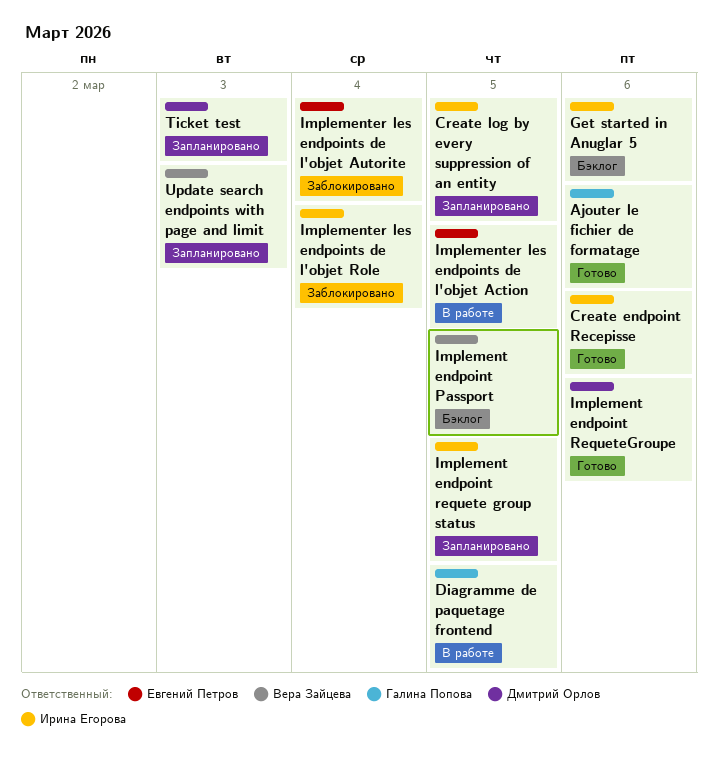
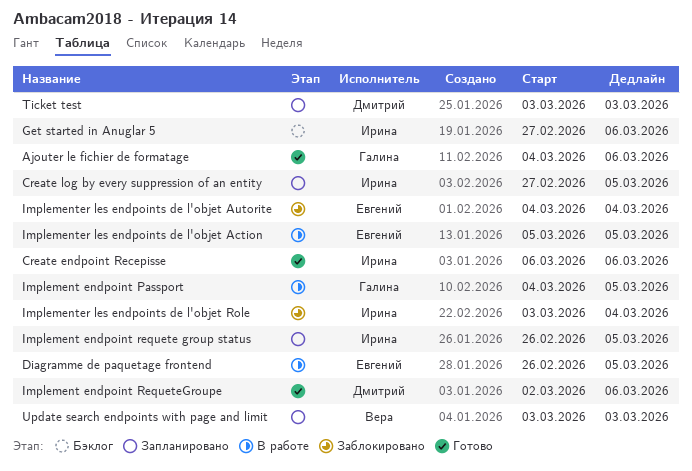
Diagramme de paquetage frontend, owner: Галина Попова -> Евгений Петров
Implement endpoint Passport, status: Бэклог -> В работе
Implement endpoint Passport, owner: Вера Зайцева -> Галина Попова

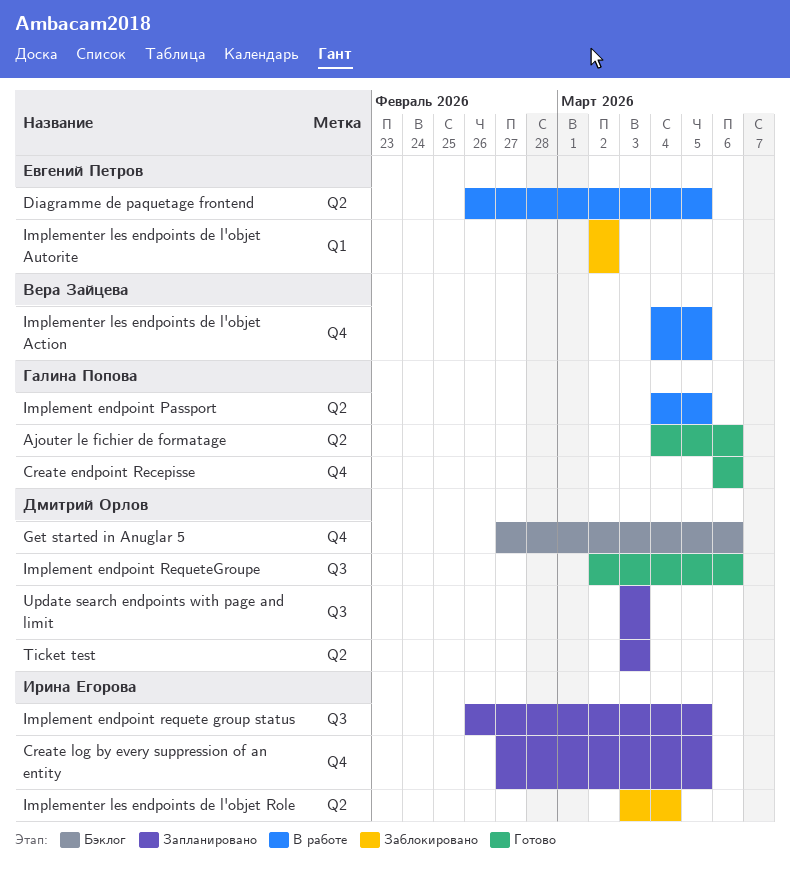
Create endpoint Recepisse, owner: Ирина Егорова -> Галина Попова
Get started in Anuglar 5, owner: Ирина Егорова -> Дмитрий Орлов
Implementer les endpoints de l'objet Action, owner: Евгений Петров -> Вера Зайцева
Implementer les endpoints de l'objet Action, start: Mar 5 -> Mar 4
Implementer les endpoints de l'objet Autorite, start: Mar 4 -> Mar 2
Implementer les endpoints de l'objet Autorite, due: Mar 4 -> Mar 2
Update search endpoints with page and limit, owner: Вера Зайцева -> Дмитрий Орлов

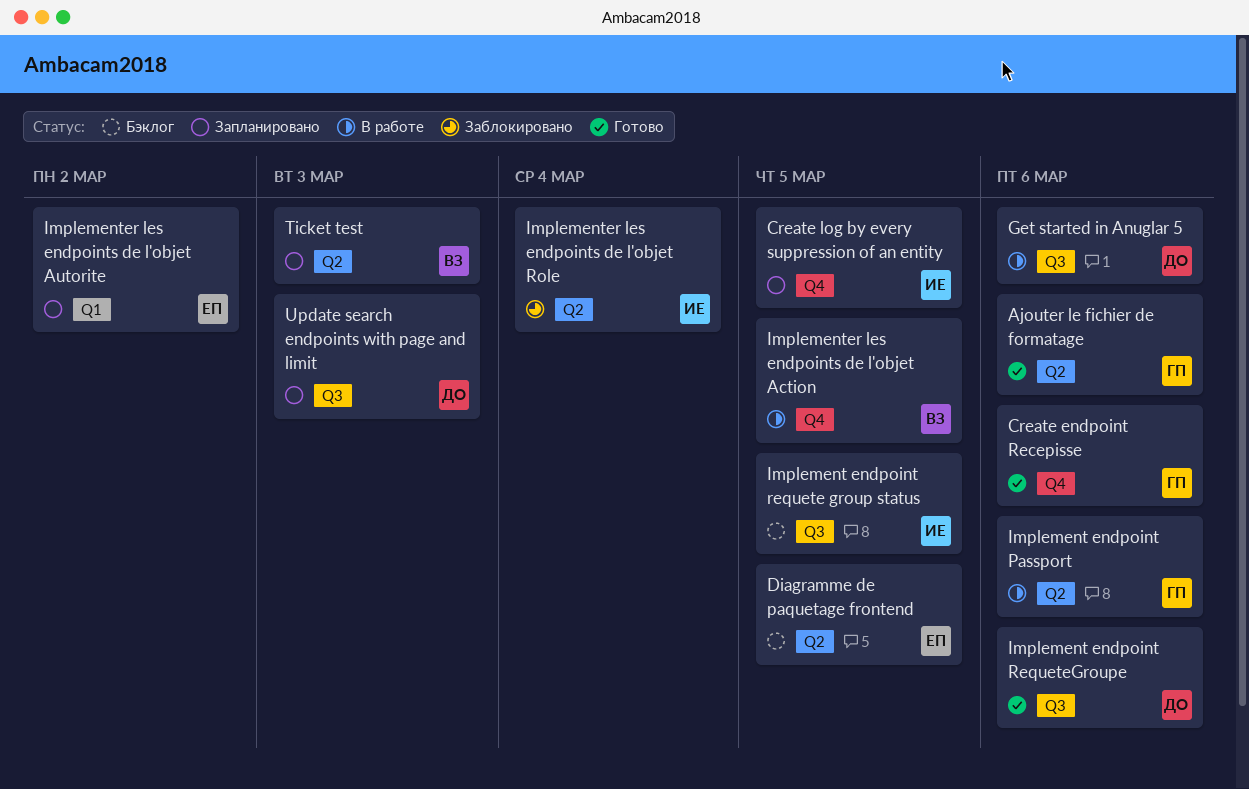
Diagramme de paquetage frontend, status: В работе -> Бэклог
Get started in Anuglar 5, status: Бэклог -> В работе
Get started in Anuglar 5, label: Q4 -> Q3
Implement endpoint Passport, due: Mar 5 -> Mar 6
Implement endpoint requete group status, status: Запланировано -> Бэклог
Implementer les endpoints de l'objet Autorite, status: Заблокировано -> Запланировано
Ticket test, owner: Дмитрий Орлов -> Вера Зайцева

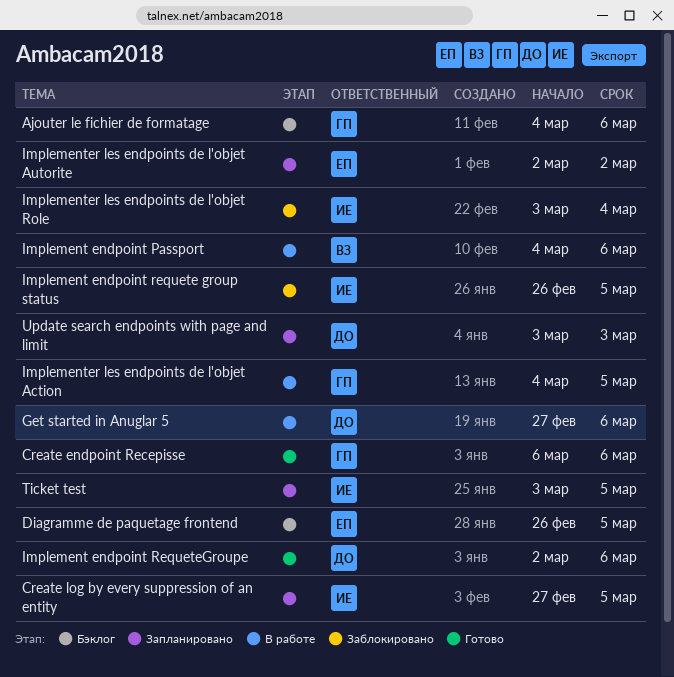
Ajouter le fichier de formatage, status: Готово -> Бэклог
Implement endpoint Passport, owner: ГП -> ВЗ
Implement endpoint requete group status, status: Бэклог -> Заблокировано
Implementer les endpoints de l'objet Action, owner: ВЗ -> ГП
Ticket test, owner: ВЗ -> ИЕ
Ticket test, due: Mar 3 -> Mar 5

